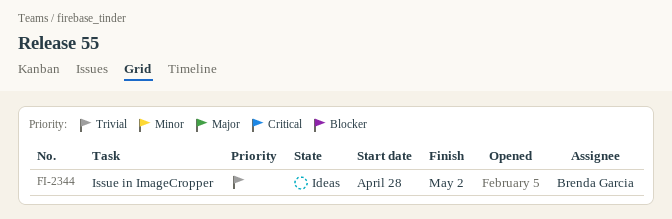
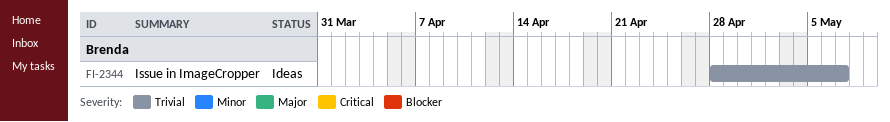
FI-2344, due: May 2 -> May 7

